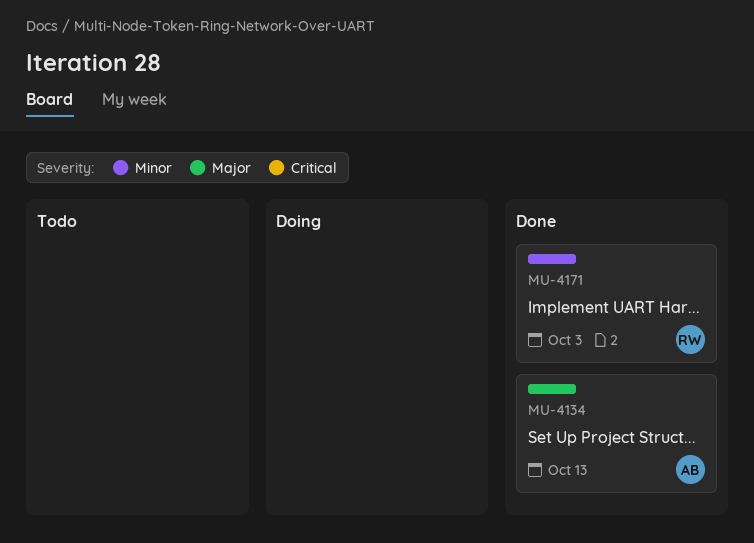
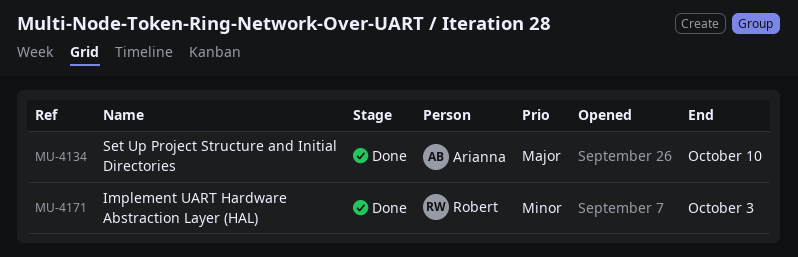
MU-4134, due: Oct 13 -> Oct 10

